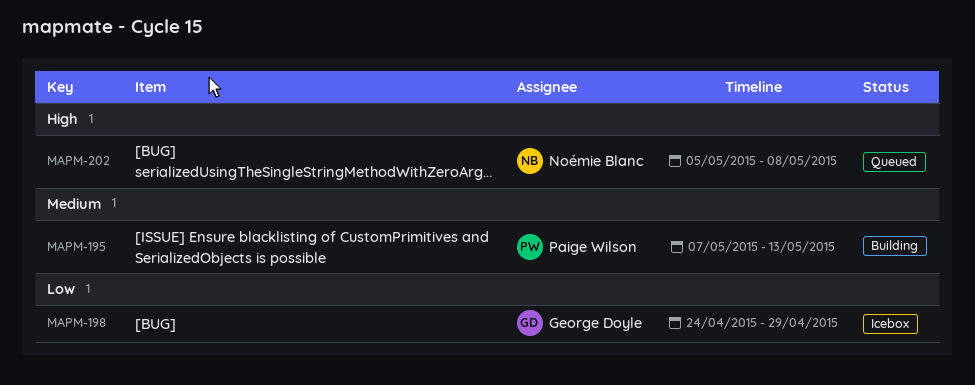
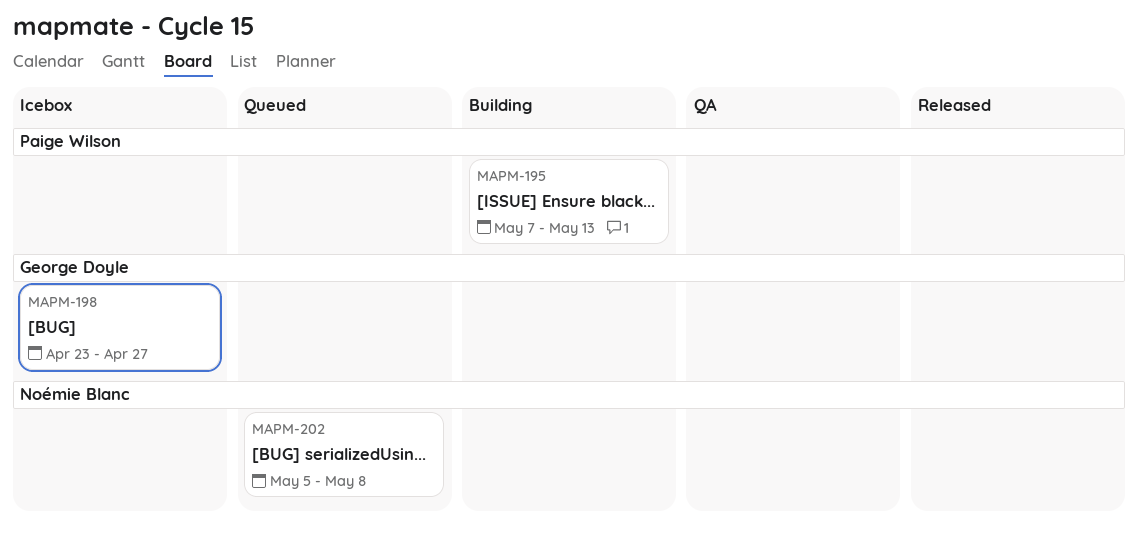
MAPM-198, start: Apr 24 -> Apr 23
MAPM-198, due: Apr 29 -> Apr 27

